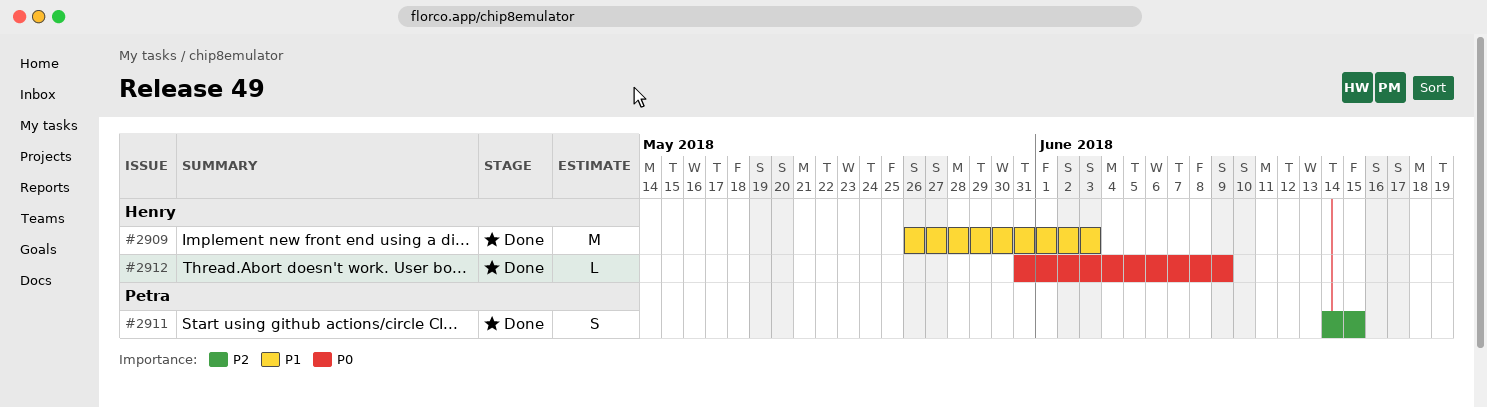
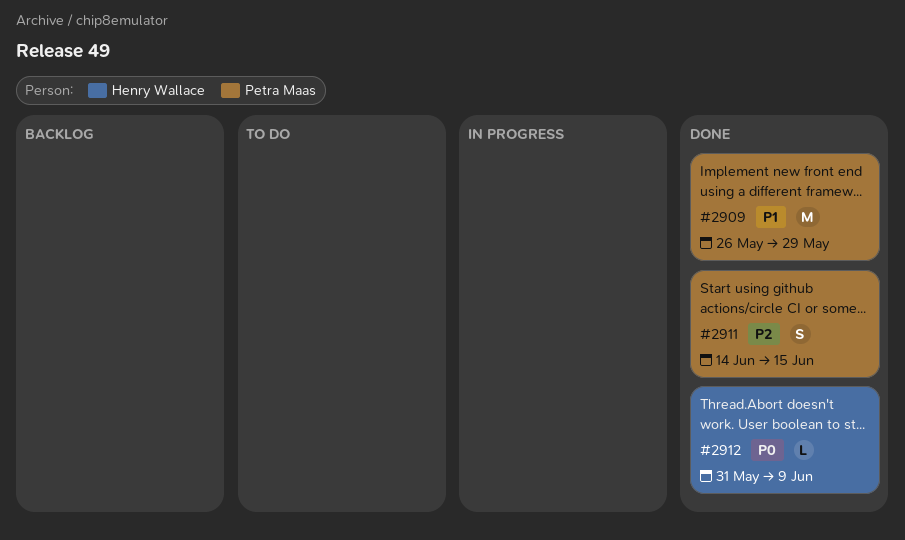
#2909, owner: Henry Wallace -> Petra Maas
#2909, due: Jun 3 -> May 29

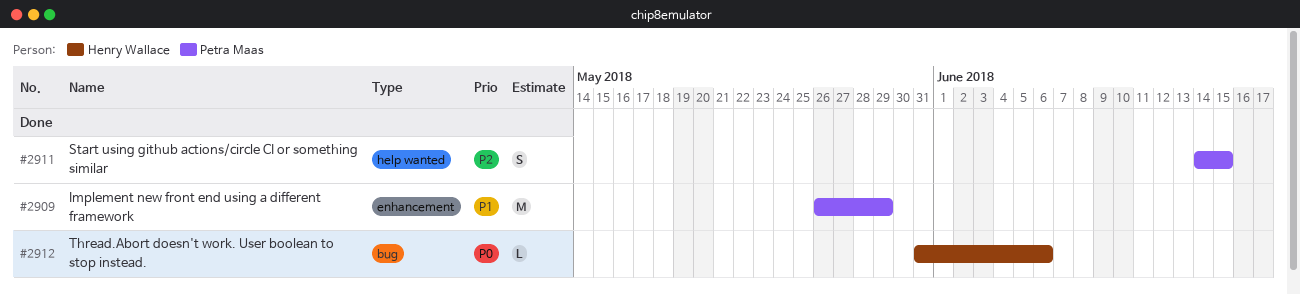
#2912, due: Jun 9 -> Jun 6

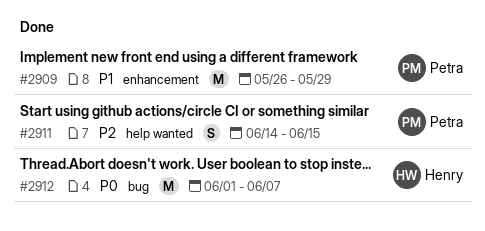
#2912, estimate: L -> M
#2912, start: May 31 -> Jun 1
#2912, due: Jun 6 -> Jun 7

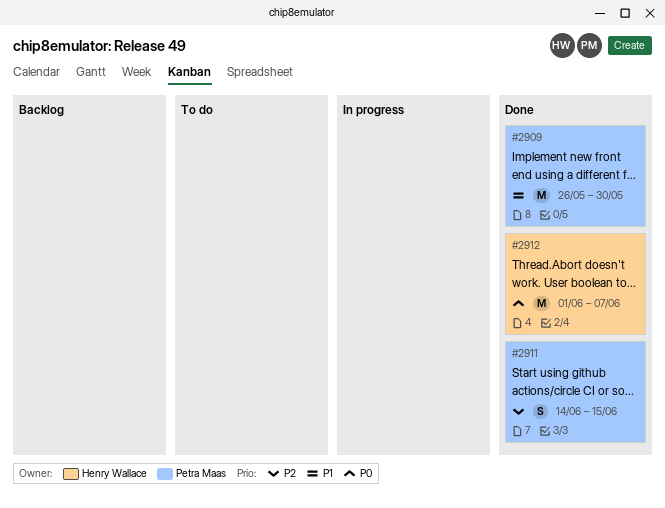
#2909, due: May 29 -> May 30

